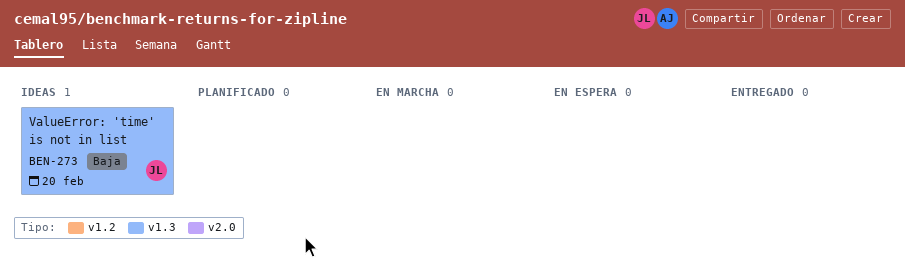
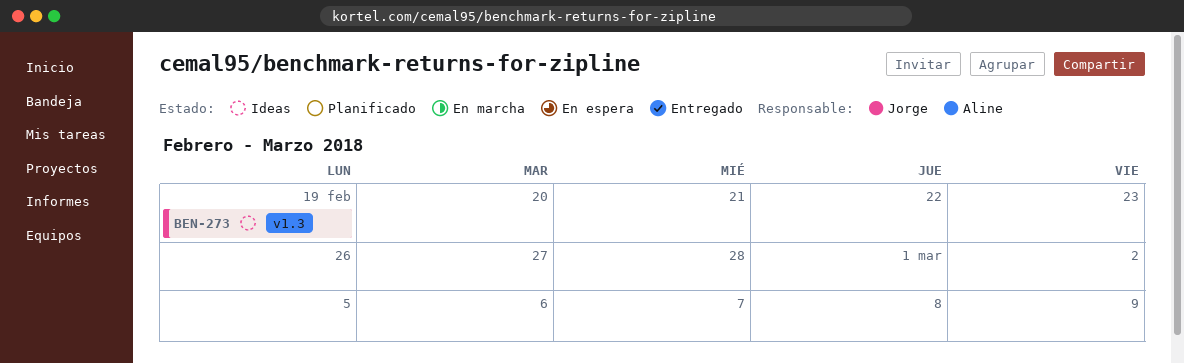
BEN-273, due: Feb 20 -> Feb 19

